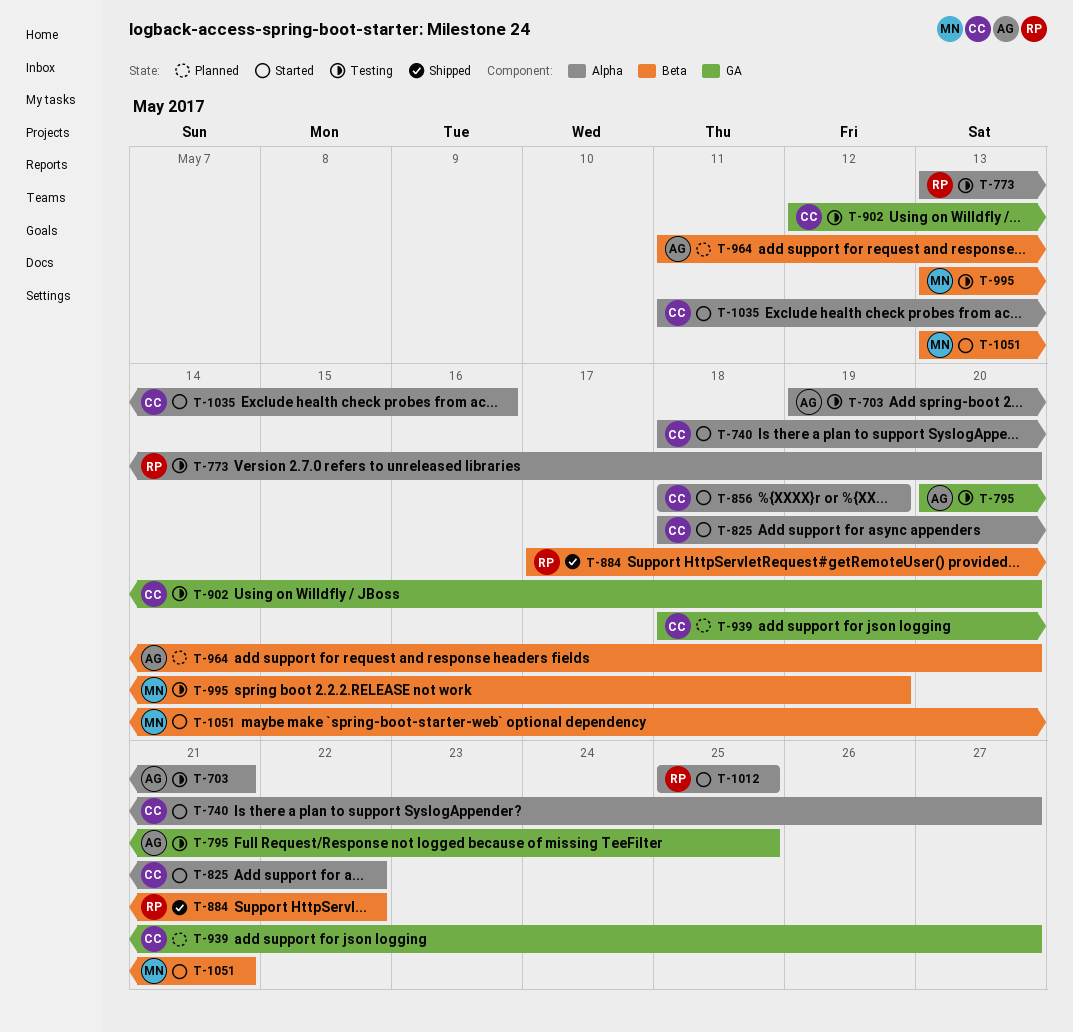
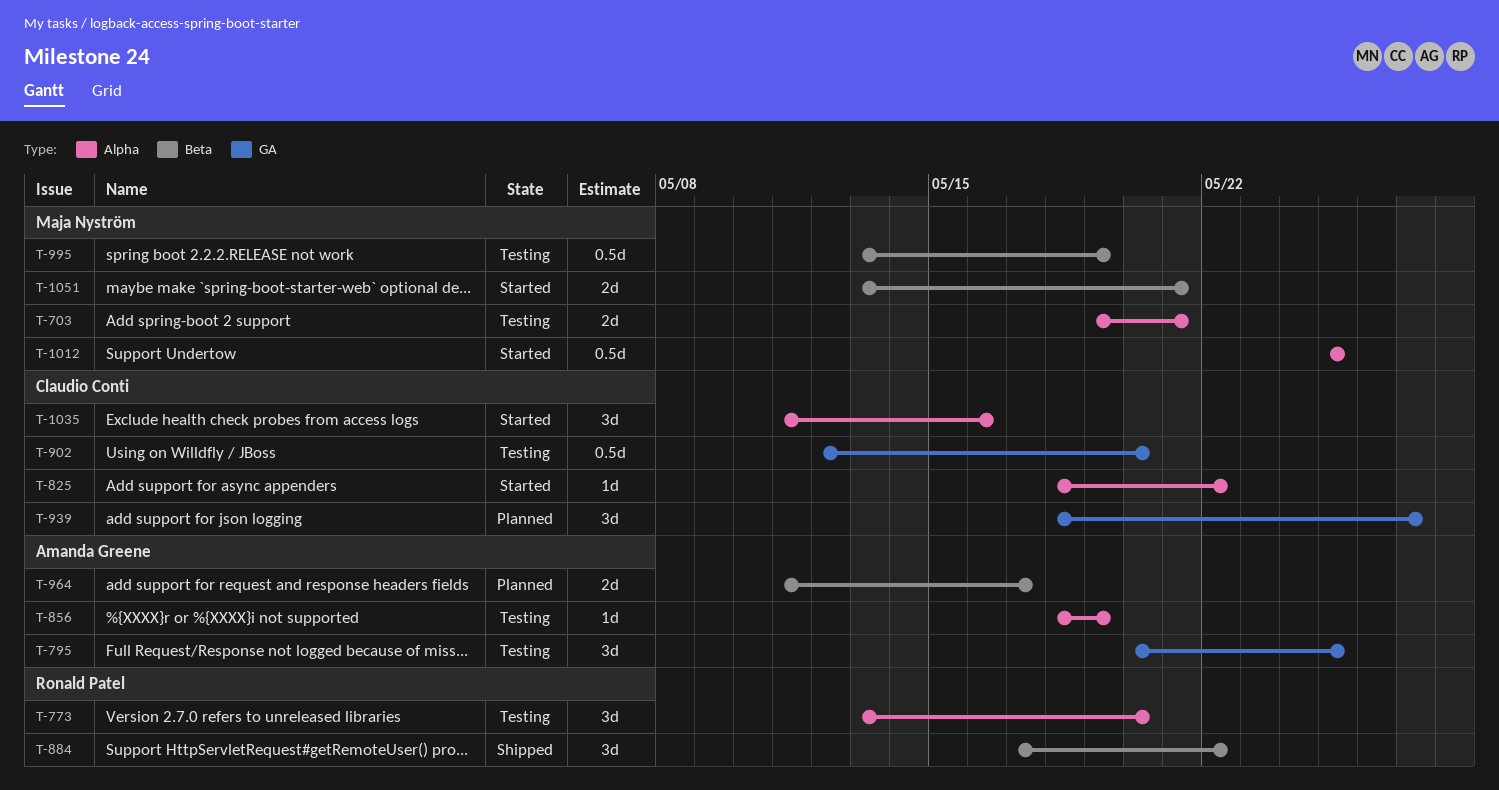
T-703, owner: Amanda Greene -> Maja Nyström
T-740: present -> none
T-856, status: Started -> Testing
T-856, owner: Claudio Conti -> Amanda Greene
T-964, due: May 20 -> May 17
T-1012, owner: Ronald Patel -> Maja Nyström

